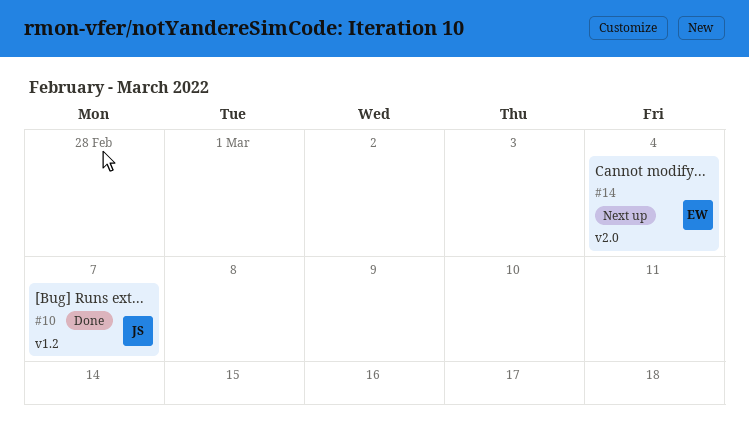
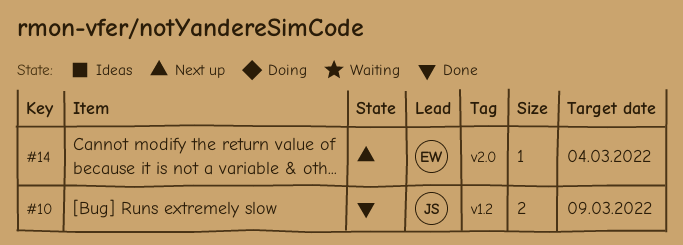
#10, due: Mar 7 -> Mar 9

